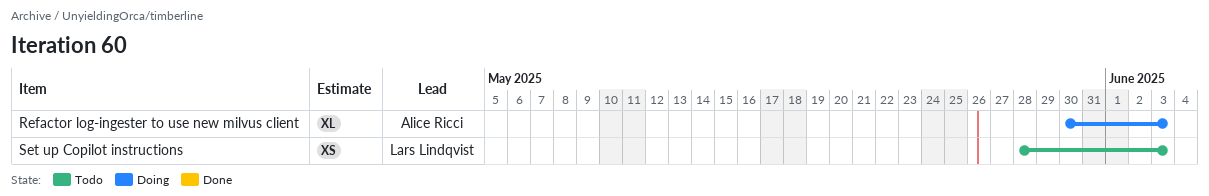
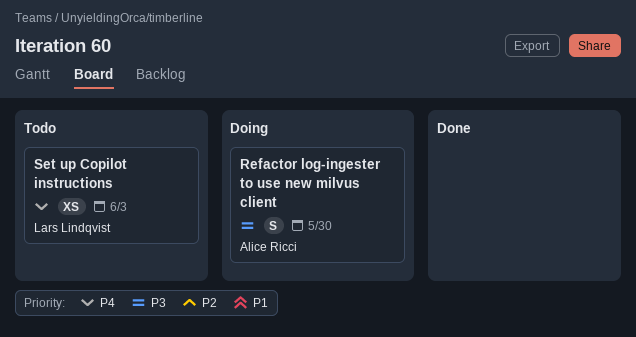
Refactor log-ingester to use new milvus client, estimate: XL -> S
Refactor log-ingester to use new milvus client, due: Jun 3 -> May 30

